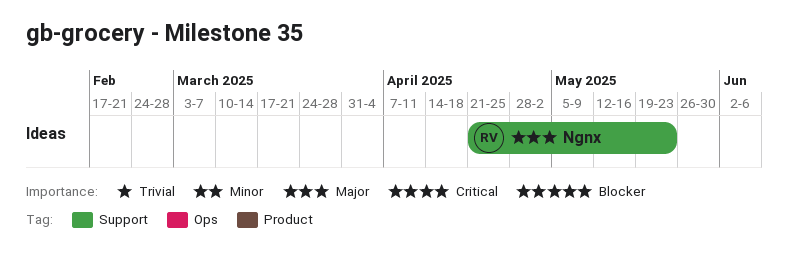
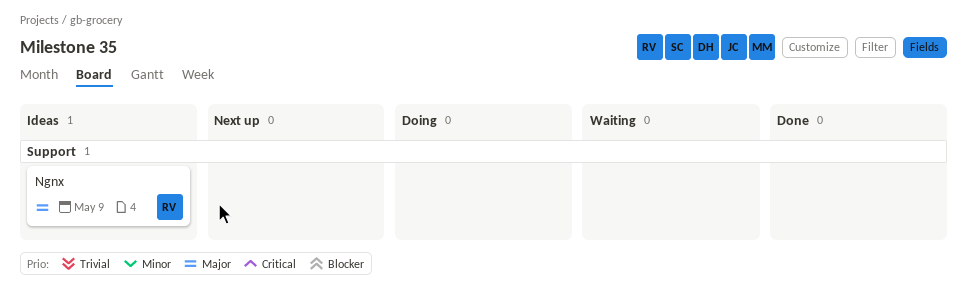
Ngnx, due: May 23 -> May 9

